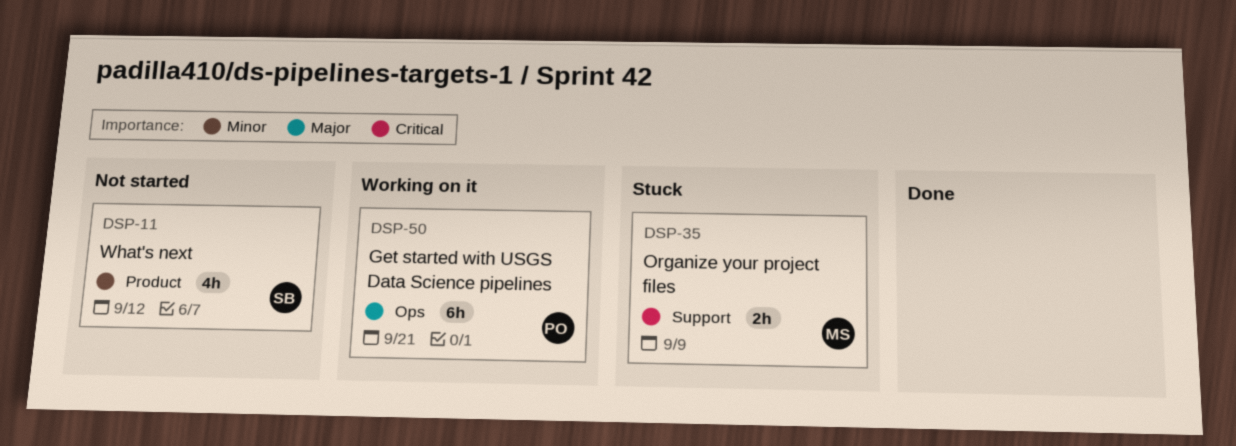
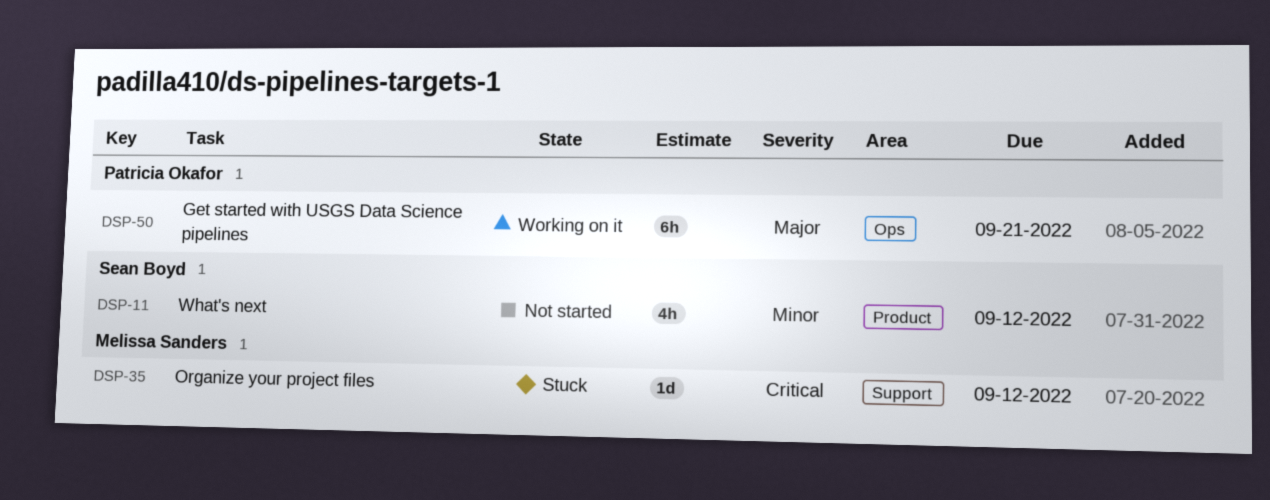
DSP-35, estimate: 2h -> 1d
DSP-35, due: Sep 9 -> Sep 12

